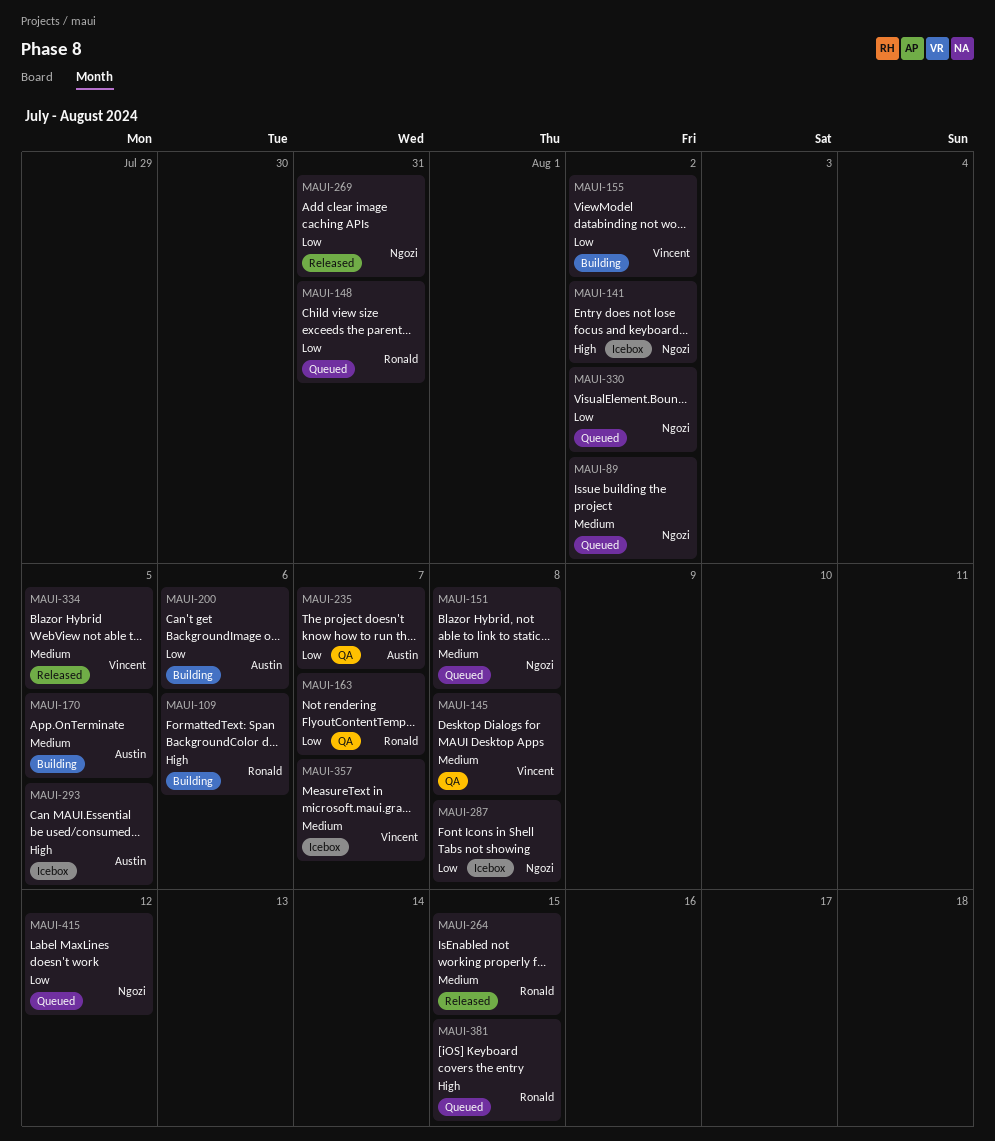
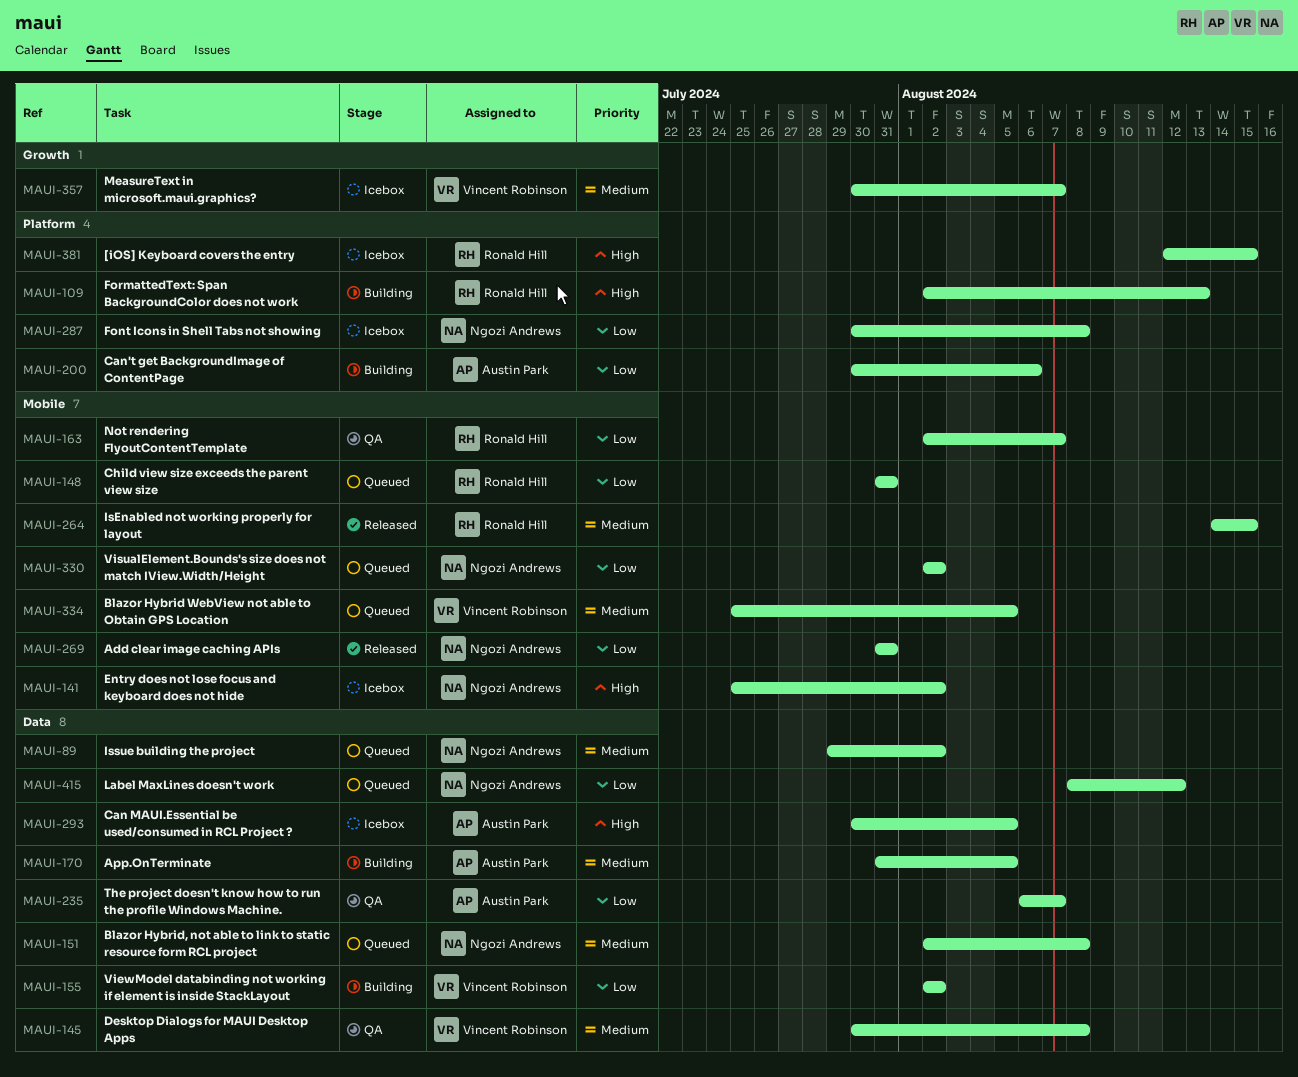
MAUI-109, due: Aug 6 -> Aug 13
MAUI-334, status: Released -> Queued
MAUI-381, status: Queued -> Icebox

